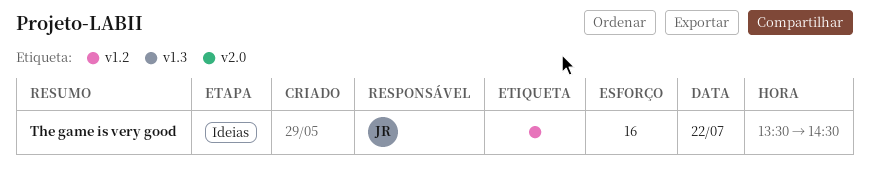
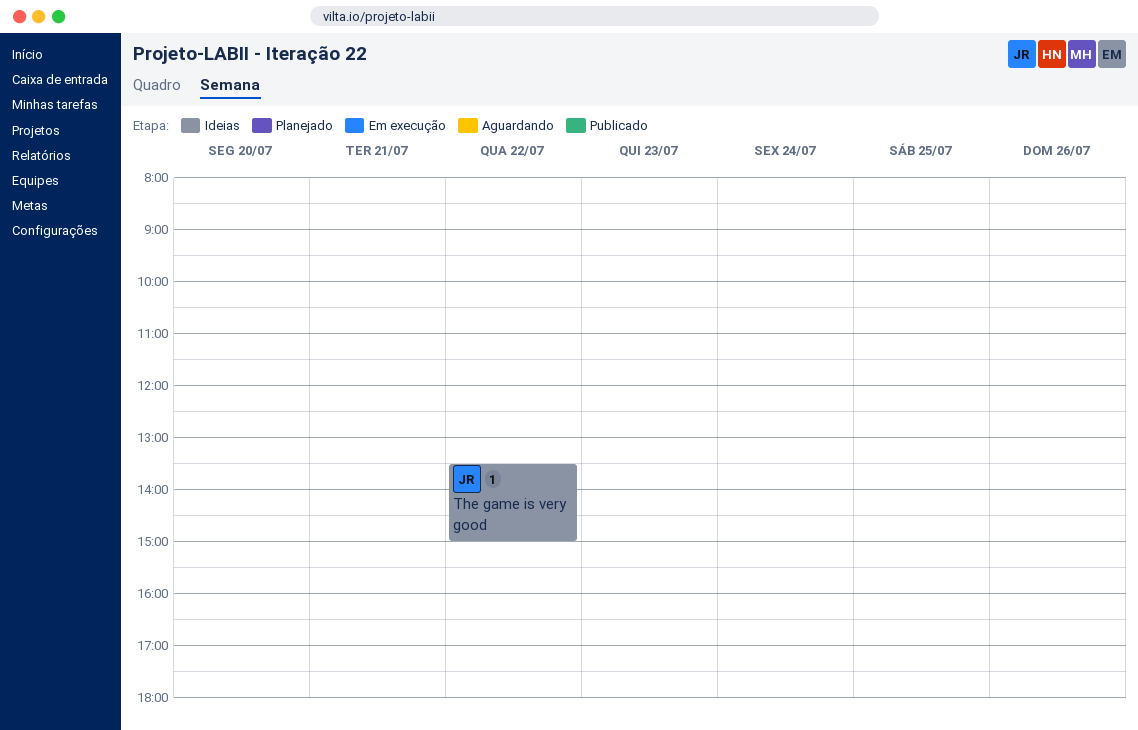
The game is very good, estimate: 16 -> 1
The game is very good, ends: 14:30 -> 15:00

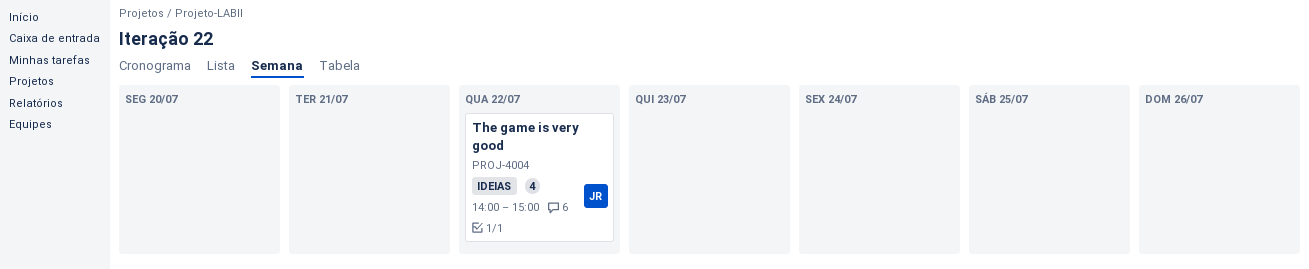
The game is very good, estimate: 1 -> 4
The game is very good, begins: 13:30 -> 14:00

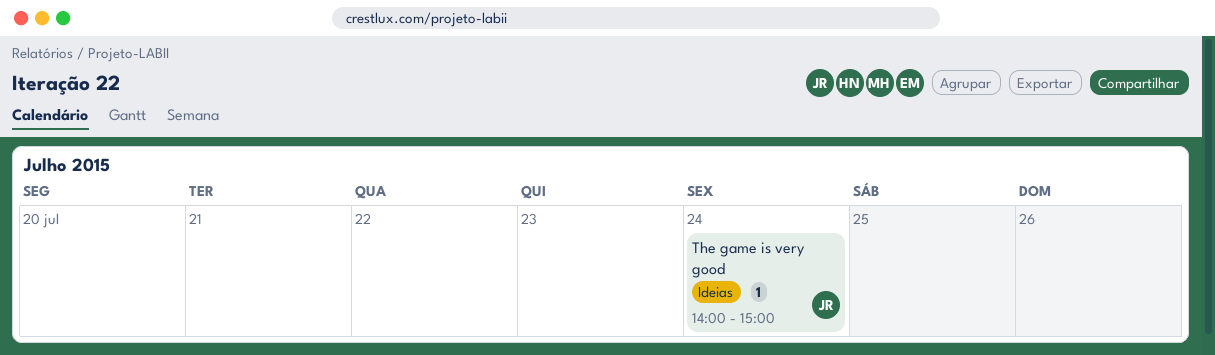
The game is very good, estimate: 4 -> 1
The game is very good, day: Jul 22 -> Jul 24

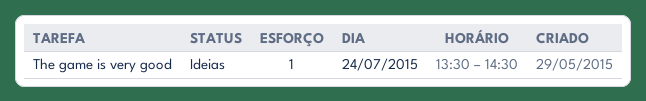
The game is very good, begins: 14:00 -> 13:30
The game is very good, ends: 15:00 -> 14:30

